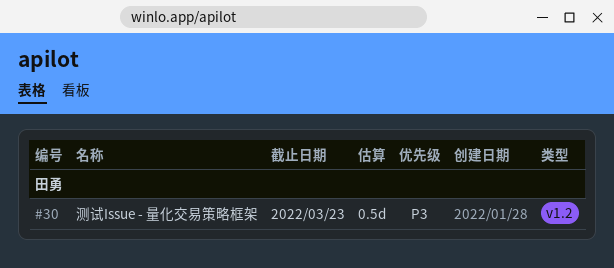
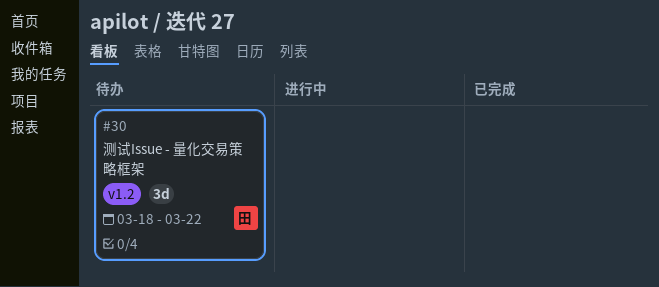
#30, estimate: 0.5d -> 3d
#30, due: Mar 23 -> Mar 22

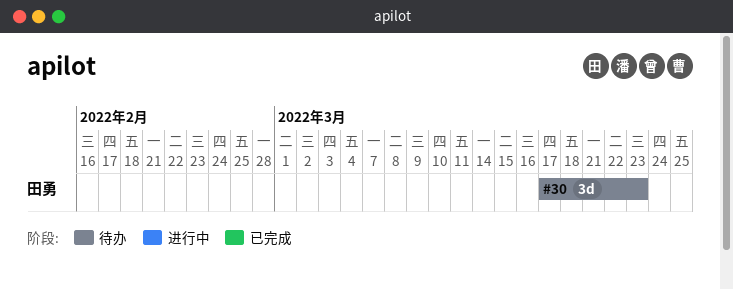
#30, start: Mar 18 -> Mar 17
#30, due: Mar 22 -> Mar 23

